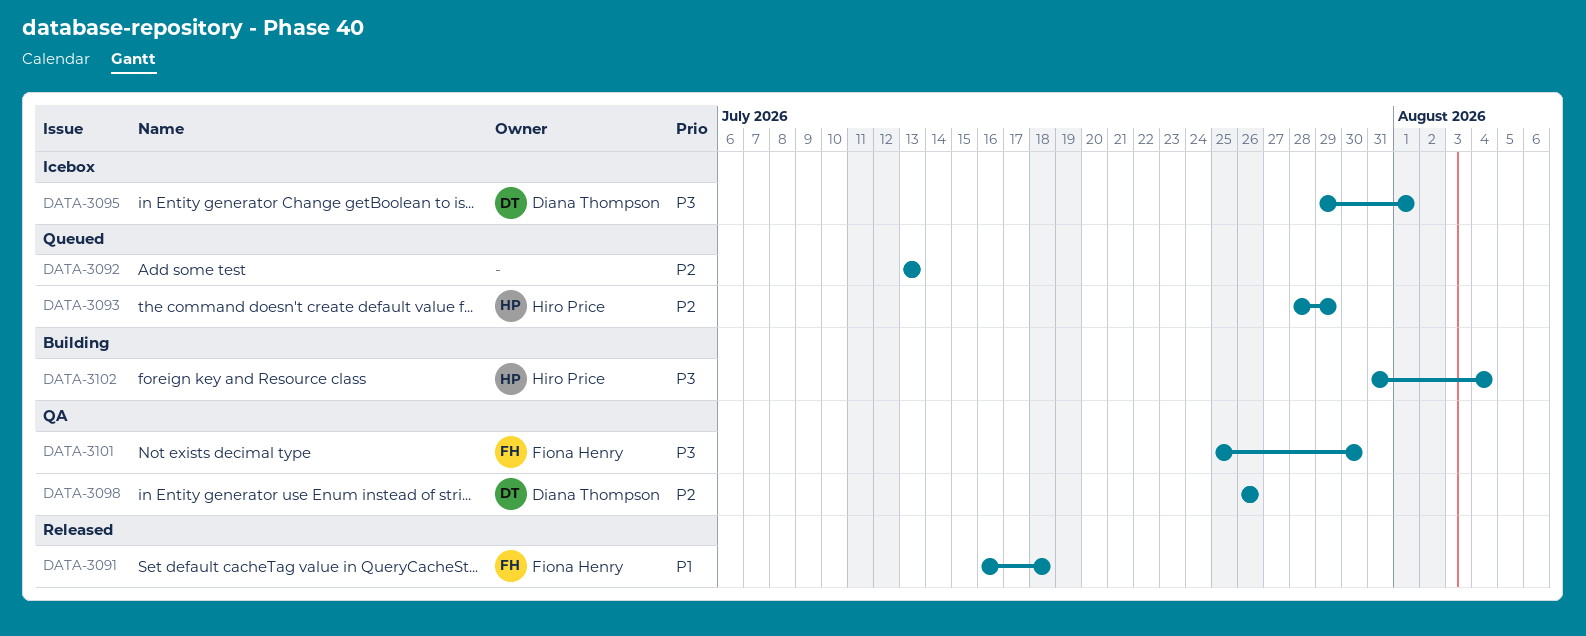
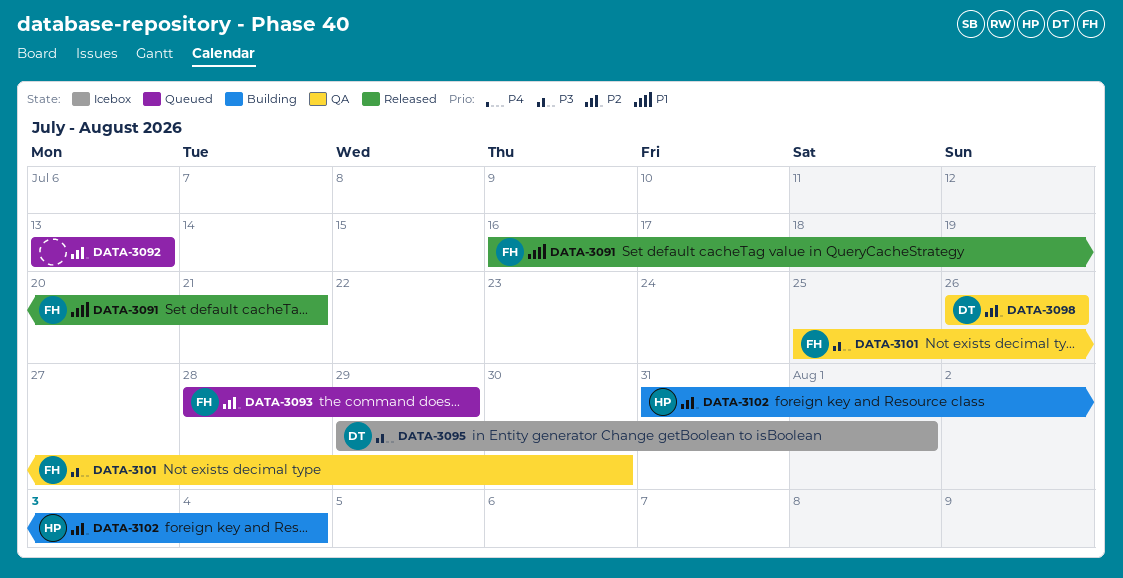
DATA-3091, due: Jul 18 -> Jul 21
DATA-3093, owner: Hiro Price -> Fiona Henry
DATA-3102, priority: P3 -> P2

